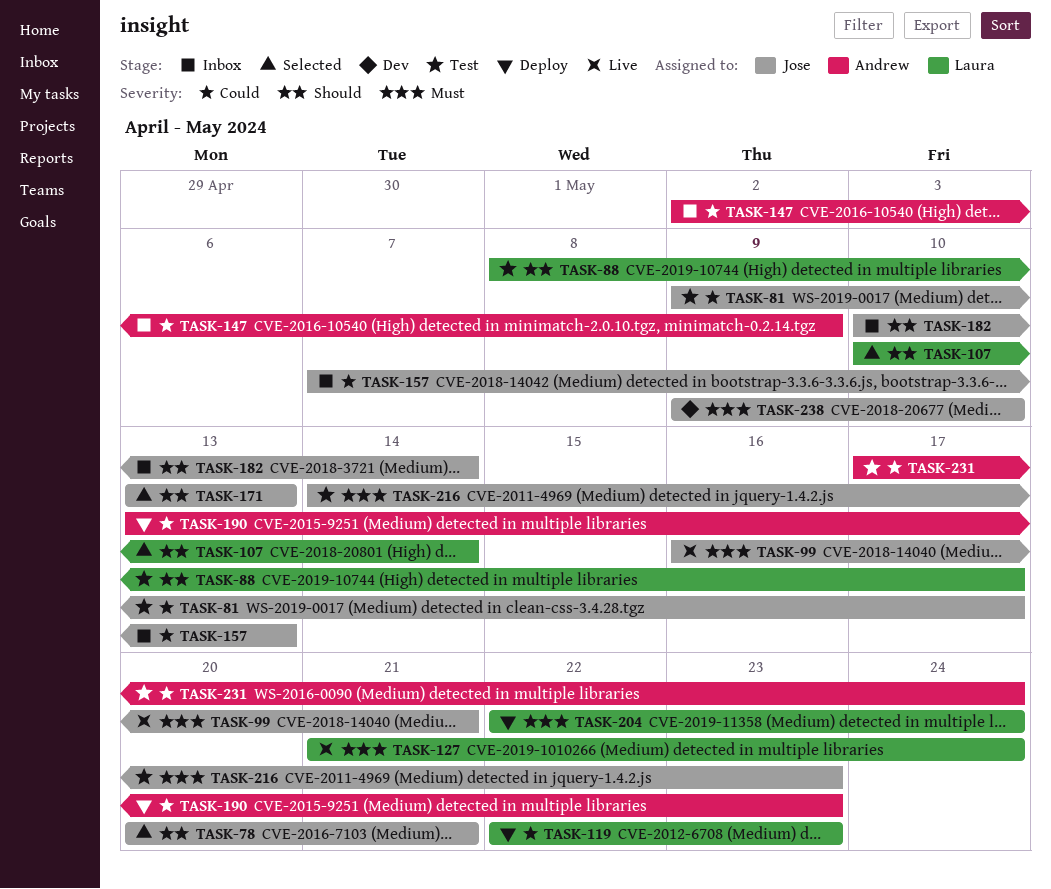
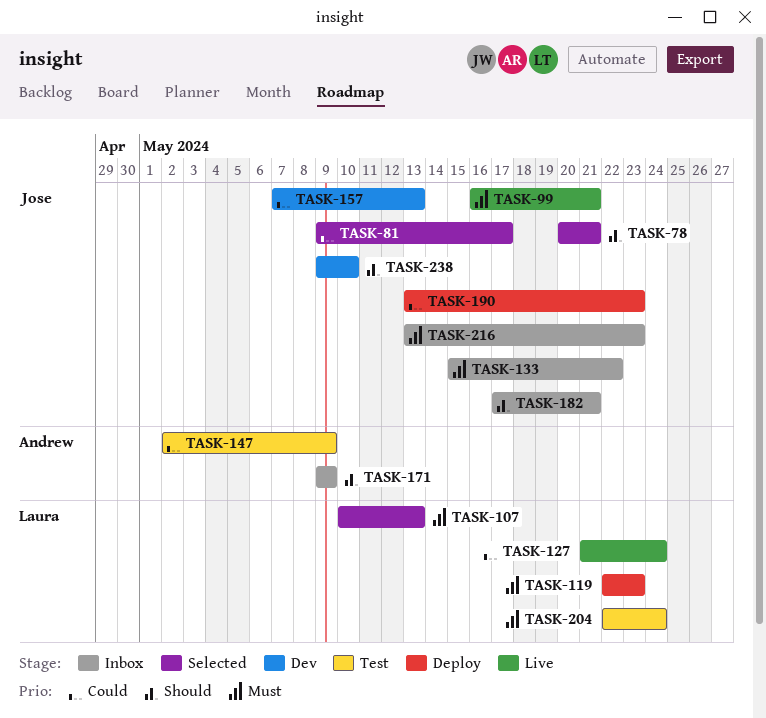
TASK-81, status: Test -> Selected
TASK-88: present -> none
TASK-107, priority: Should -> Must
TASK-107, due: May 14 -> May 13
TASK-119, priority: Could -> Must
TASK-127, priority: Must -> Could
TASK-133: none -> present
TASK-147, status: Inbox -> Test
TASK-157, status: Inbox -> Dev
TASK-171, status: Selected -> Inbox
TASK-171, owner: Jose -> Andrew
TASK-171, start: May 13 -> May 9
TASK-171, due: May 13 -> May 9
TASK-182, start: May 10 -> May 17
TASK-182, due: May 14 -> May 21
TASK-190, owner: Andrew -> Jose
TASK-204, status: Deploy -> Test
TASK-216, status: Test -> Inbox
TASK-216, start: May 14 -> May 13
TASK-231: present -> none
TASK-238, priority: Must -> Should

